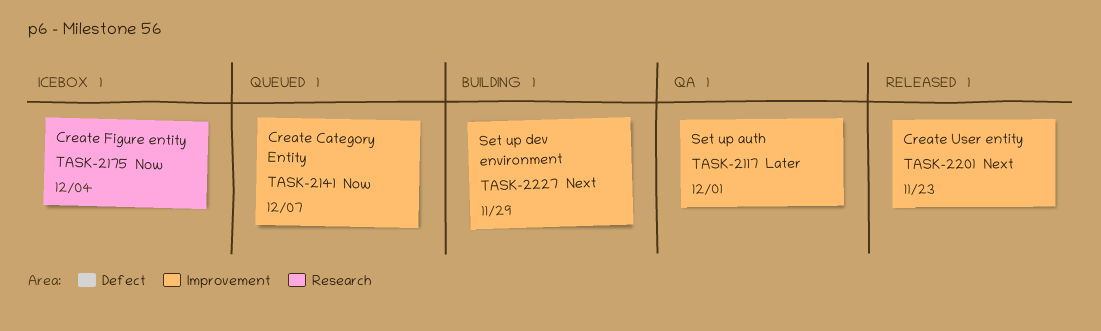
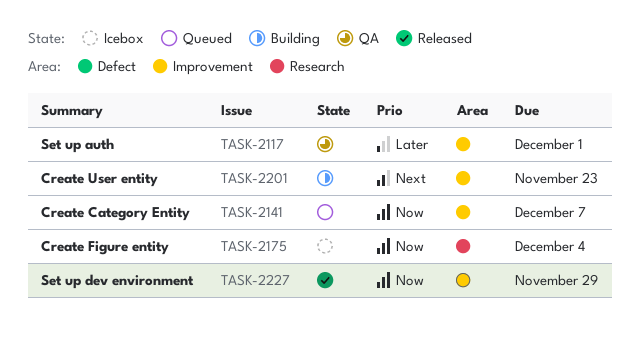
TASK-2201, status: Released -> Building
TASK-2227, status: Building -> Released
TASK-2227, priority: Next -> Now

